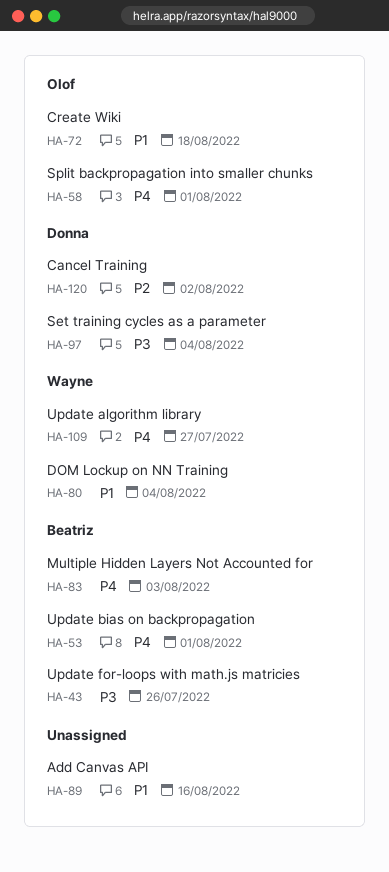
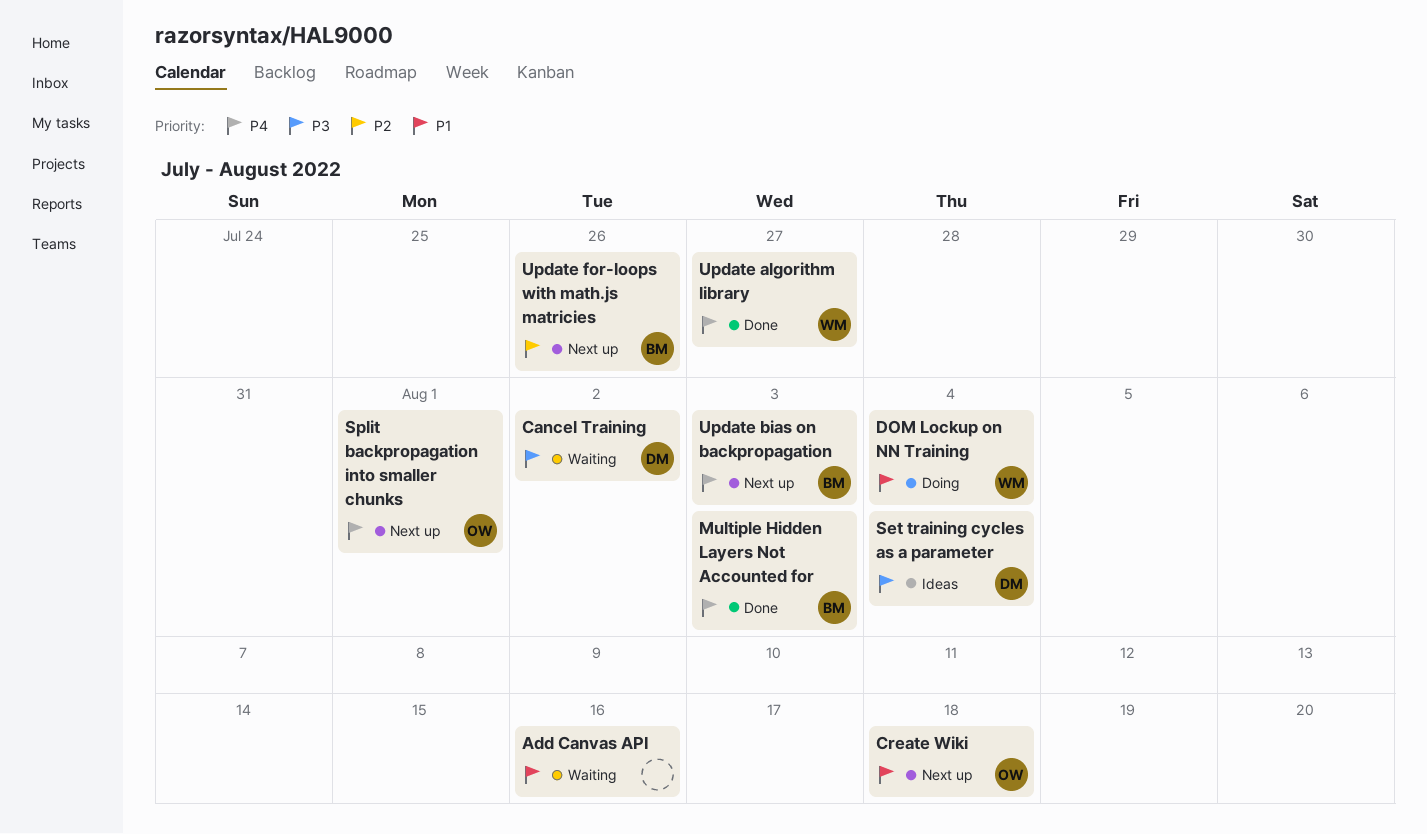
Cancel Training, priority: P2 -> P3
Update bias on backpropagation, due: Aug 1 -> Aug 3
Update for-loops with math.js matricies, priority: P3 -> P2

